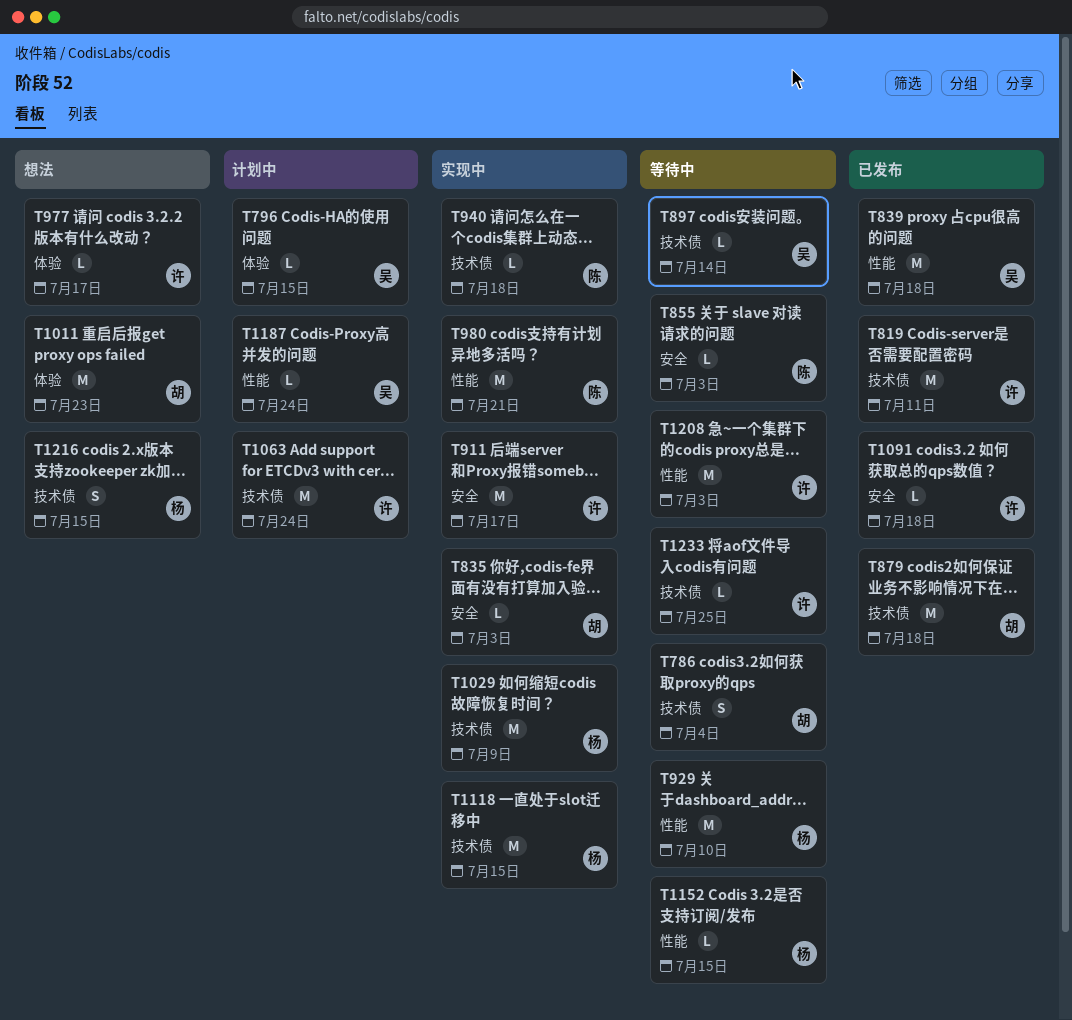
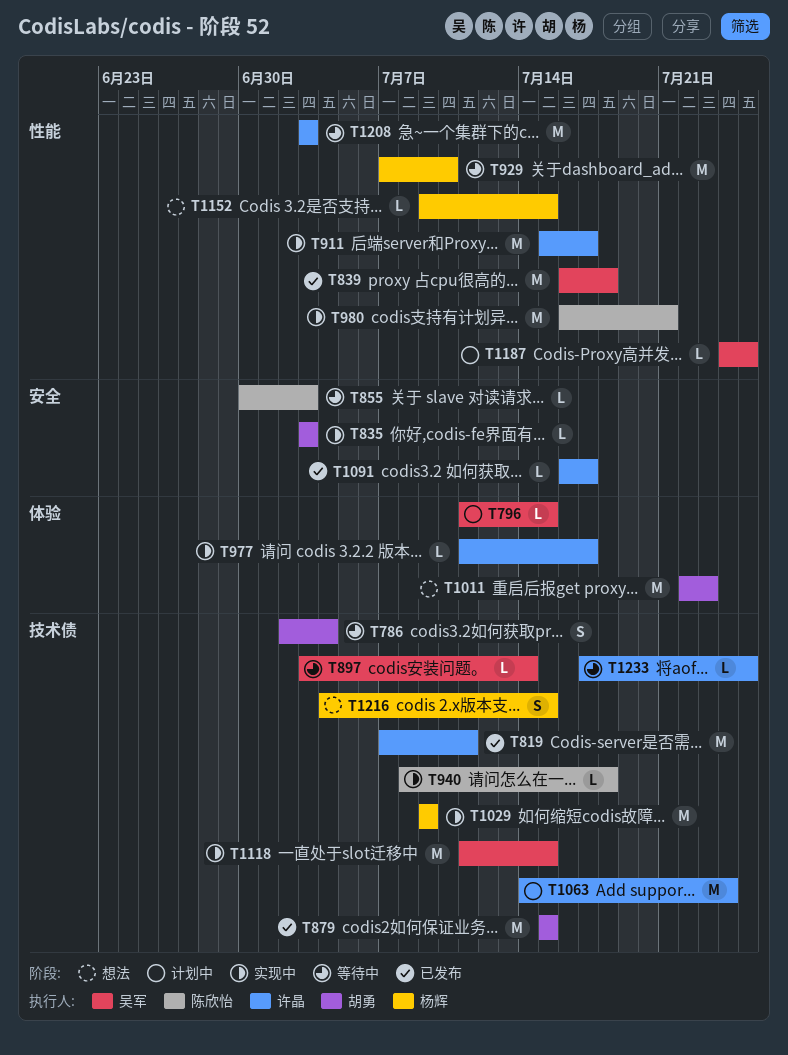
T879, due: Jul 18 -> Jul 15
T911, label: 安全 -> 性能
T977, status: 想法 -> 实现中
T1091, due: Jul 18 -> Jul 17
T1118, owner: 杨辉 -> 吴军
T1152, status: 等待中 -> 想法
T1187, due: Jul 24 -> Jul 25

